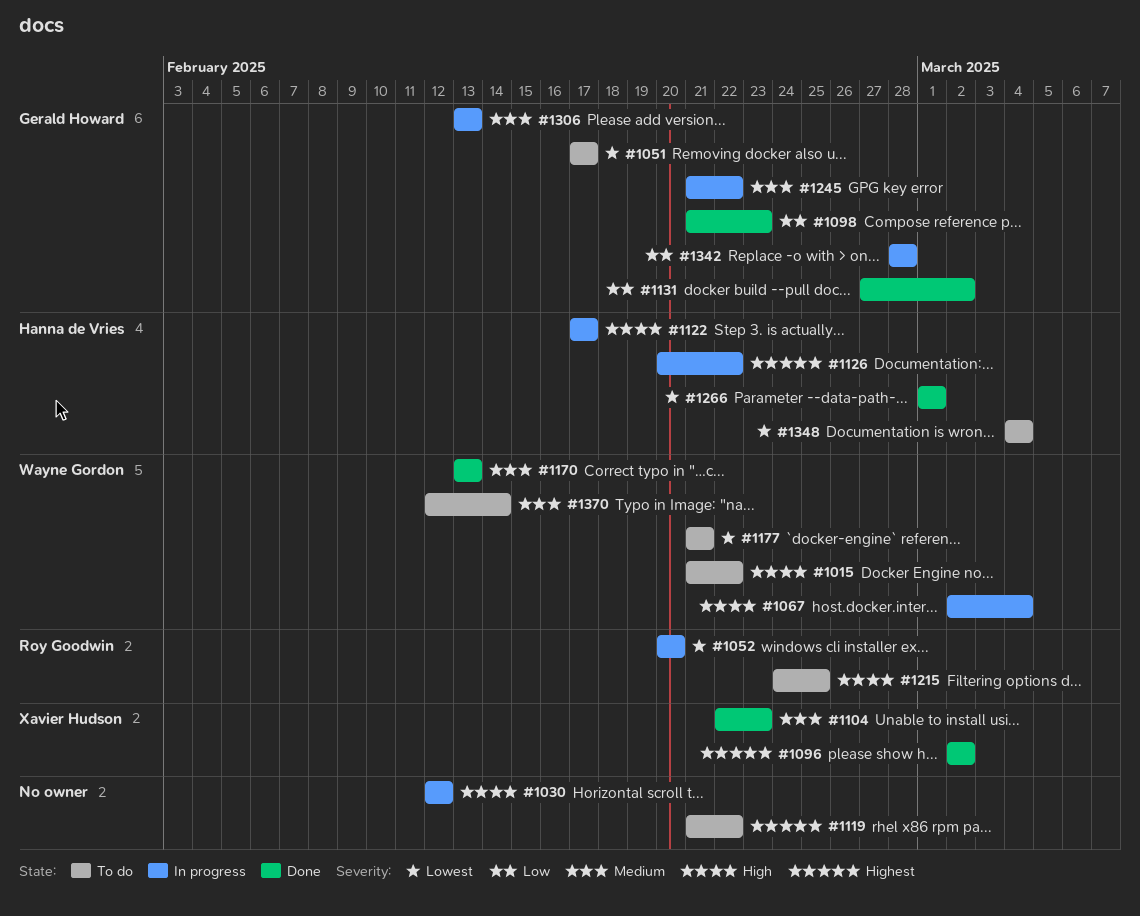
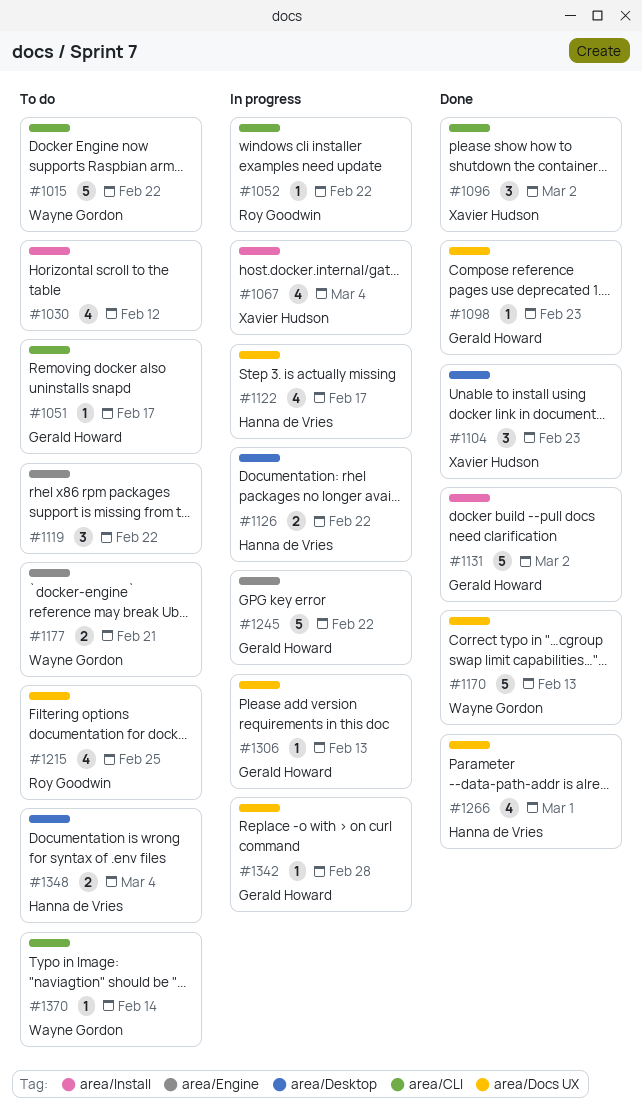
#1030, status: In progress -> To do
#1052, due: Feb 20 -> Feb 22
#1067, owner: Wayne Gordon -> Xavier Hudson

